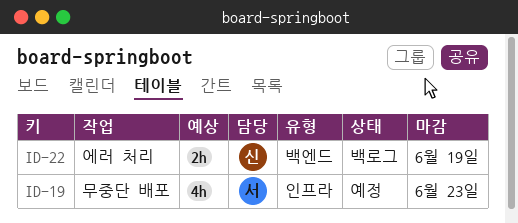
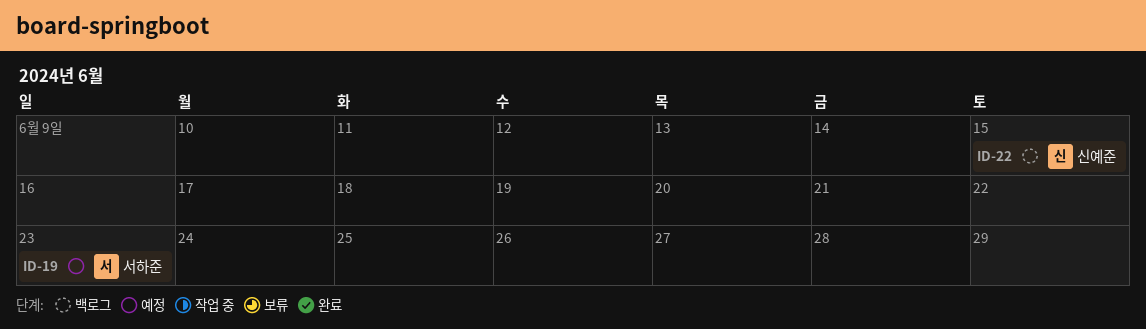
ID-22, due: Jun 19 -> Jun 15

